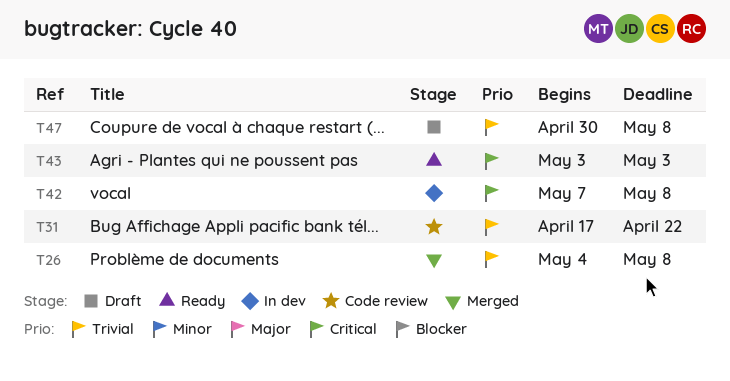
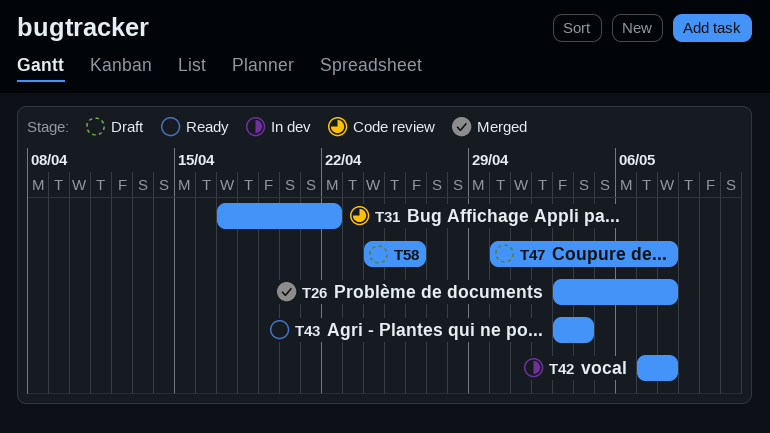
T26, start: May 4 -> May 3
T43, due: May 3 -> May 4
T58: none -> present

